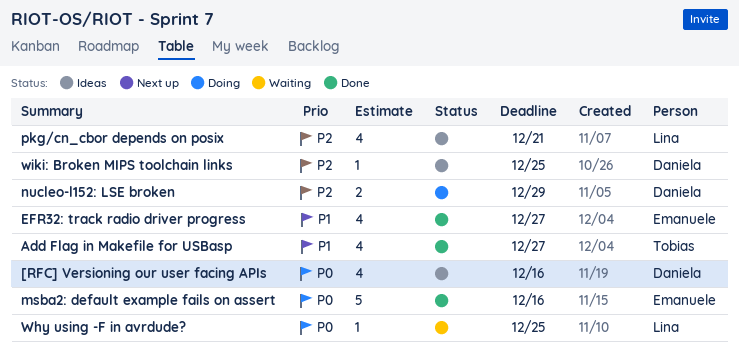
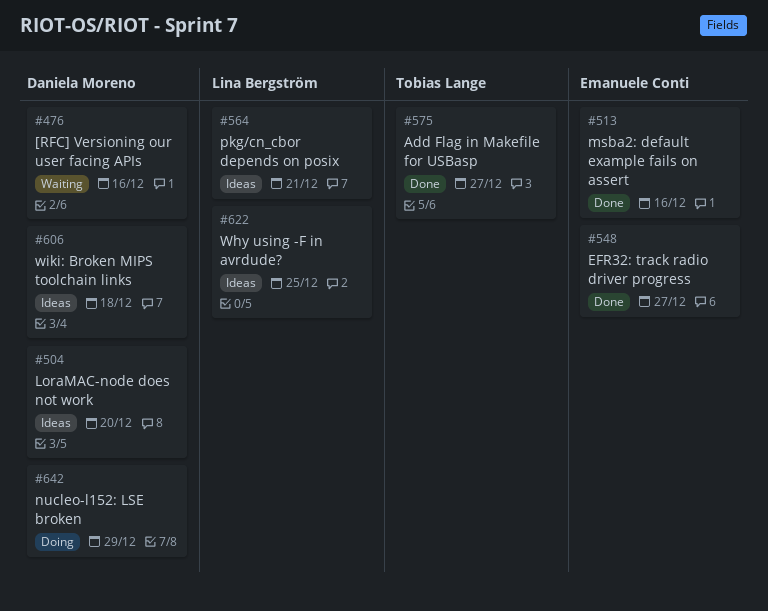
[RFC] Versioning our user facing APIs, status: Ideas -> Waiting
LoraMAC-node does not work: none -> present
Why using -F in avrdude?, status: Waiting -> Ideas
wiki: Broken MIPS toolchain links, due: Dec 25 -> Dec 18

